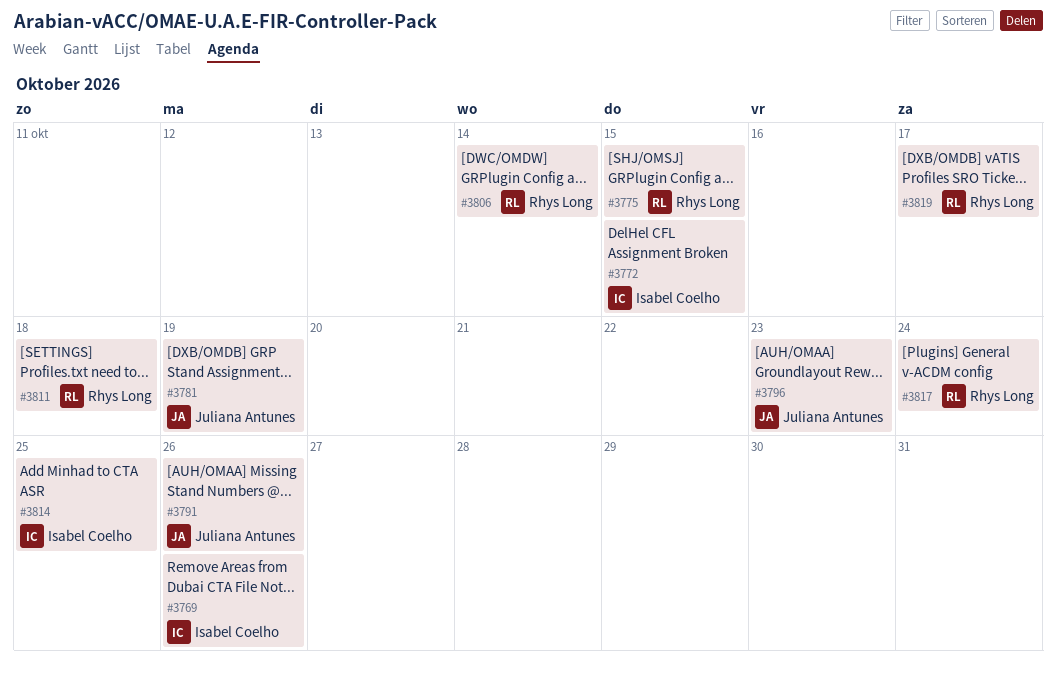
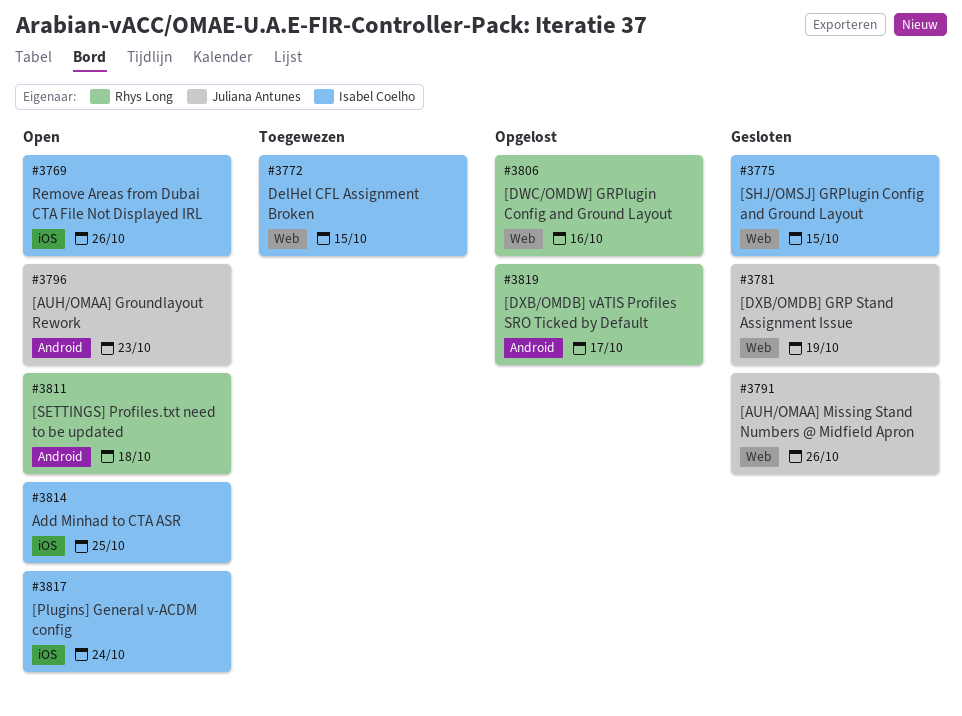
#3775, owner: Rhys Long -> Isabel Coelho
#3806, due: Oct 14 -> Oct 16
#3817, owner: Rhys Long -> Isabel Coelho

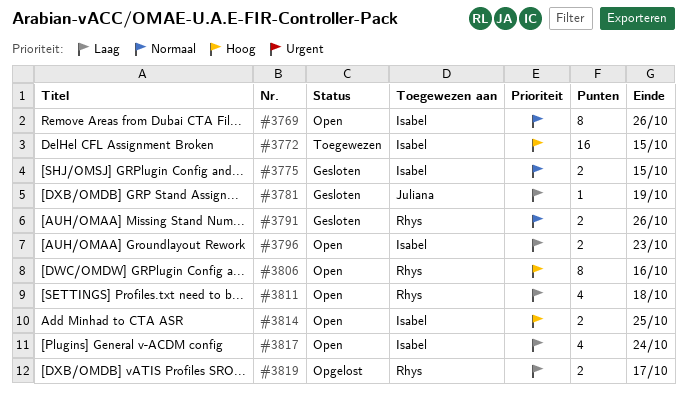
#3791, owner: Juliana Antunes -> Rhys Long
#3796, owner: Juliana Antunes -> Isabel Coelho
#3806, status: Opgelost -> Open

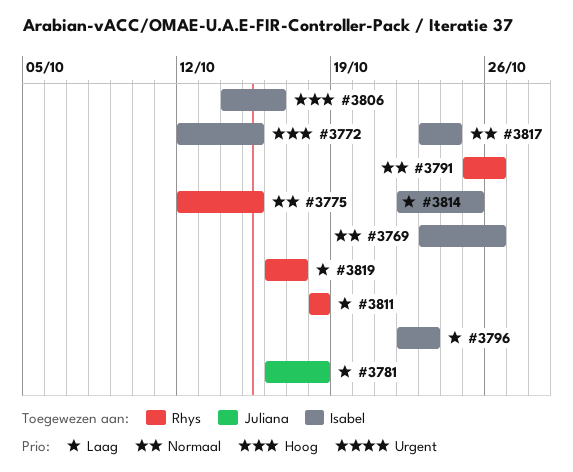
#3775, owner: Isabel -> Rhys
#3781, due: Oct 19 -> Oct 18
#3806, owner: Rhys -> Isabel
#3814, priority: Hoog -> Laag
#3817, priority: Laag -> Normaal

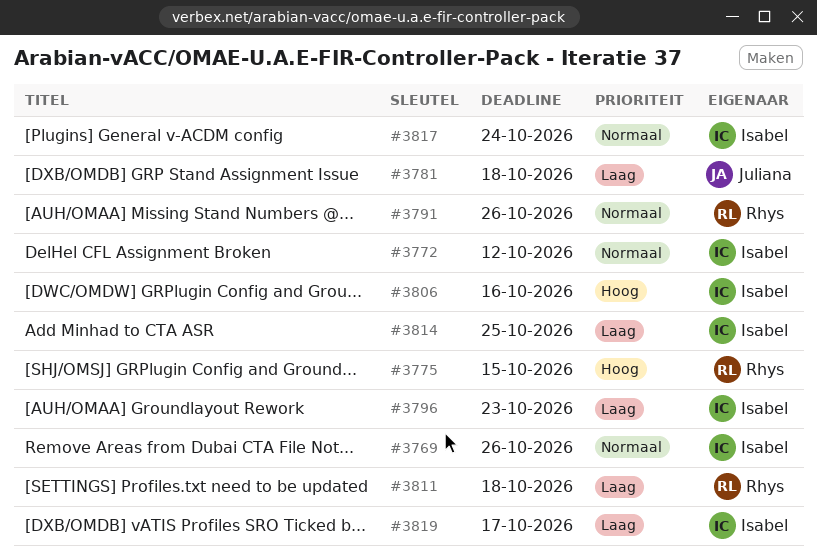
#3772, priority: Hoog -> Normaal
#3772, due: Oct 15 -> Oct 12
#3775, priority: Normaal -> Hoog
#3819, owner: Rhys -> Isabel

